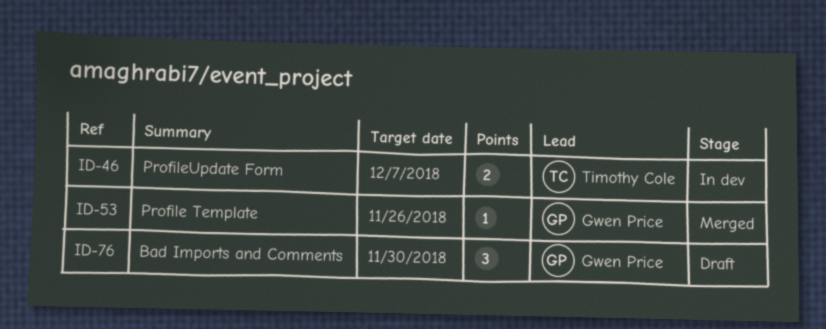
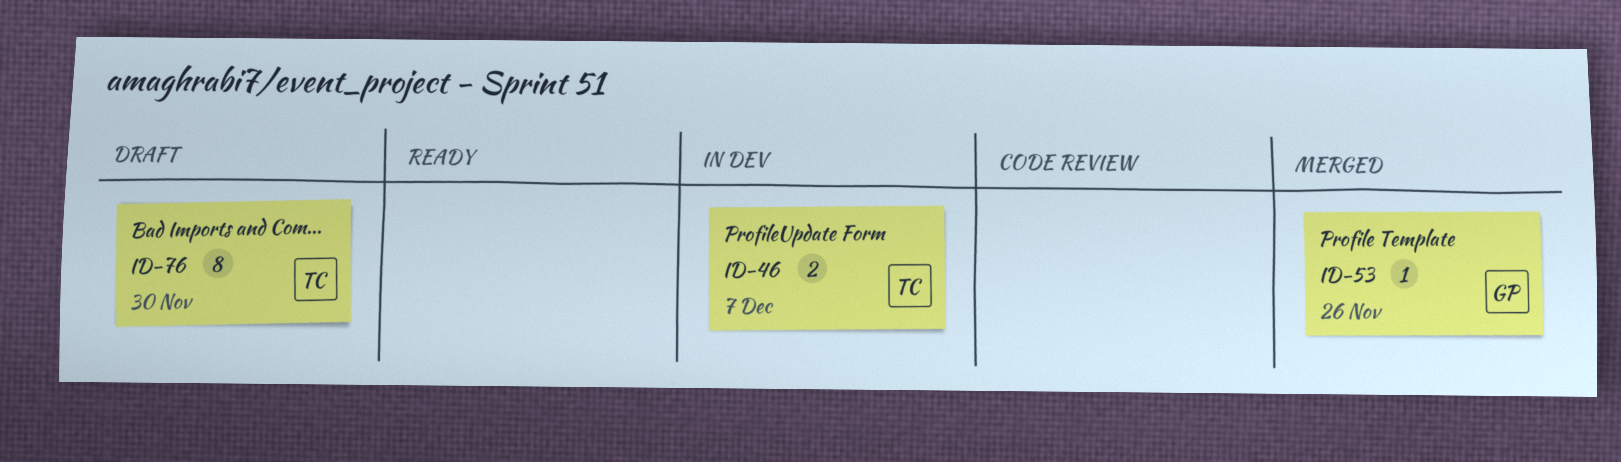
ID-76, owner: Gwen Price -> Timothy Cole
ID-76, estimate: 3 -> 8

